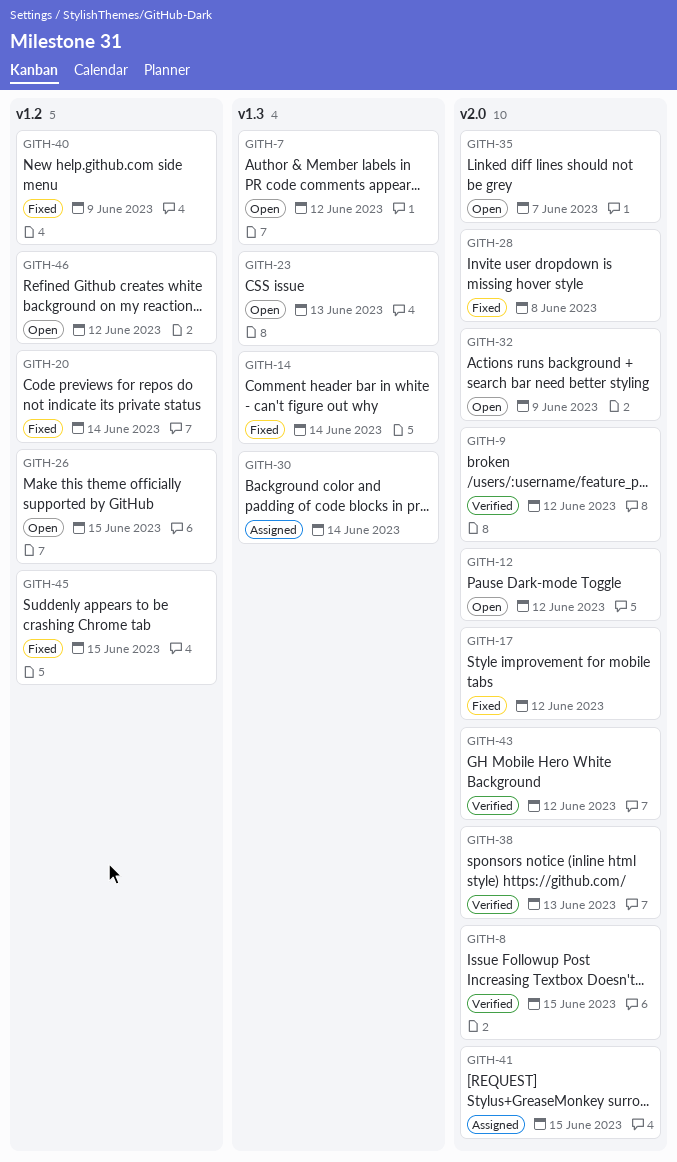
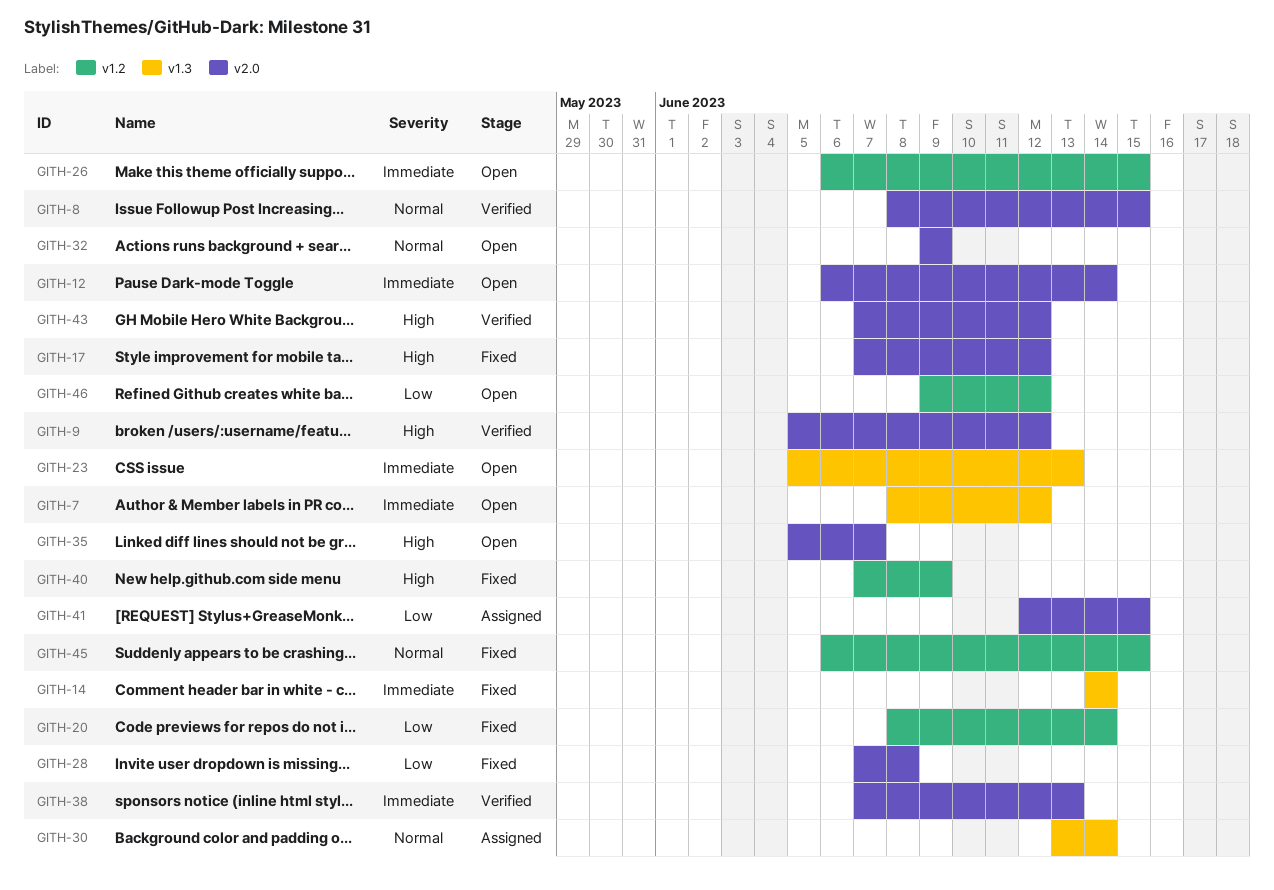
GITH-12, due: Jun 12 -> Jun 14

